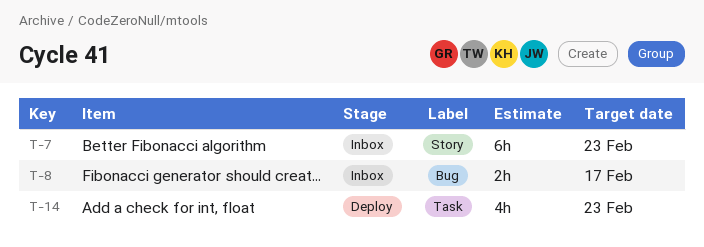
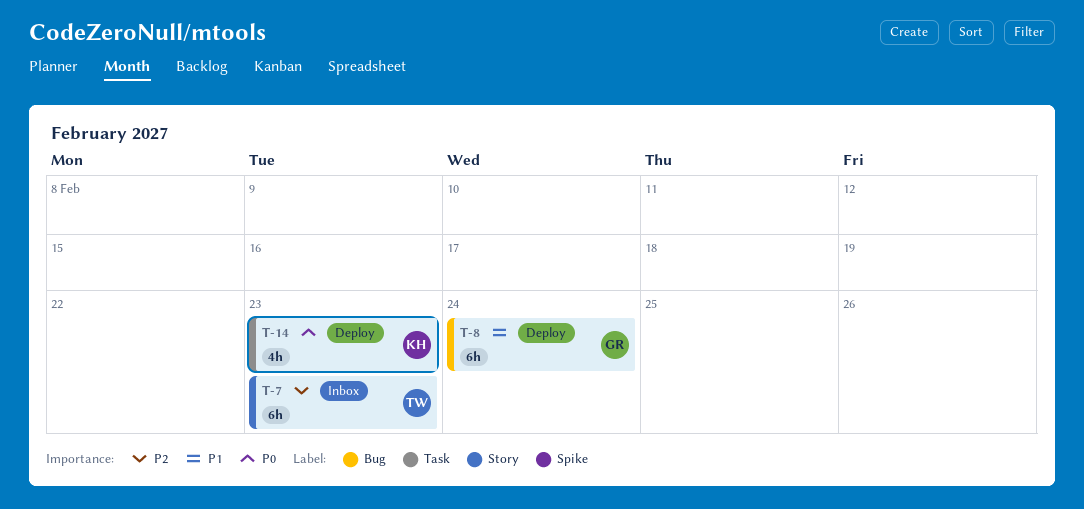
T-8, status: Inbox -> Deploy
T-8, estimate: 2h -> 6h
T-8, due: Feb 17 -> Feb 24

